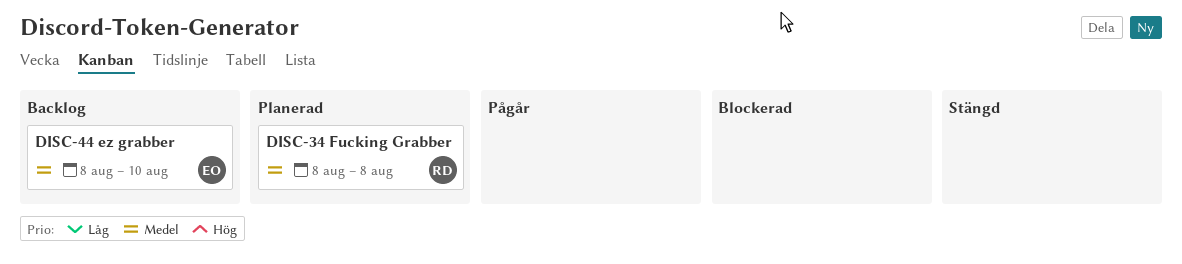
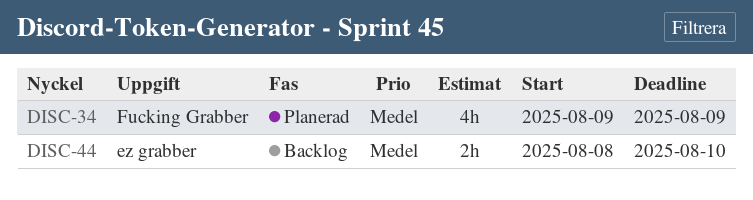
DISC-34, start: Aug 8 -> Aug 9
DISC-34, due: Aug 8 -> Aug 9

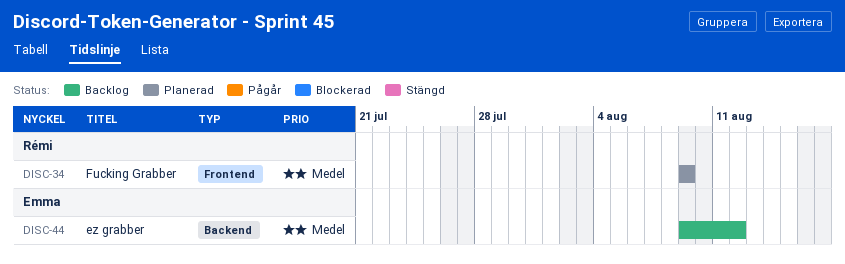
DISC-44, start: Aug 8 -> Aug 9
DISC-44, due: Aug 10 -> Aug 12

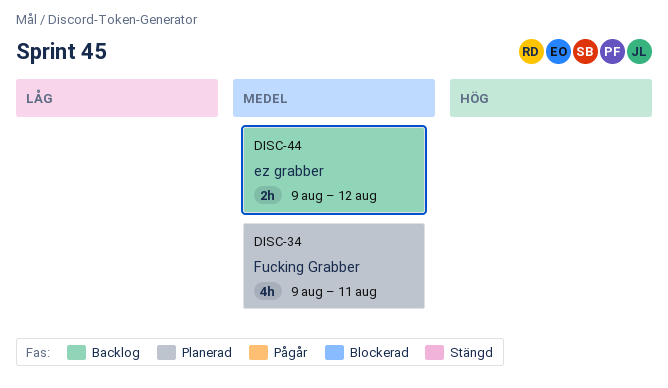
DISC-34, due: Aug 9 -> Aug 11

